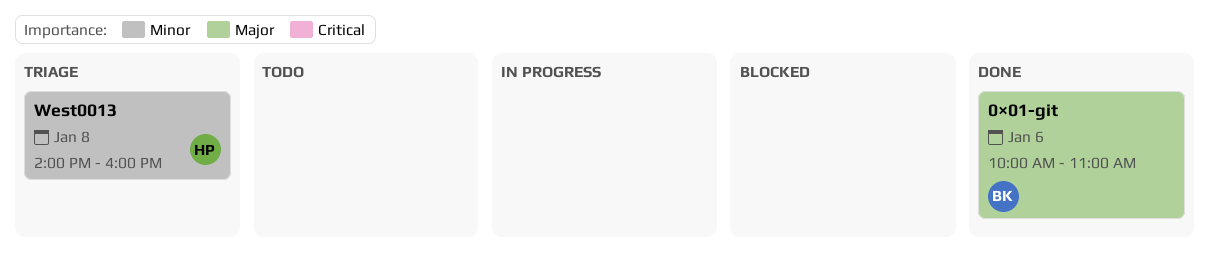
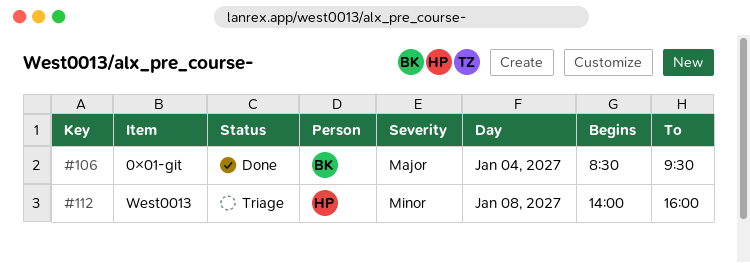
0×01-git, day: Jan 6 -> Jan 4
0×01-git, begins: 10:00 -> 08:30
0×01-git, ends: 11:00 -> 09:30

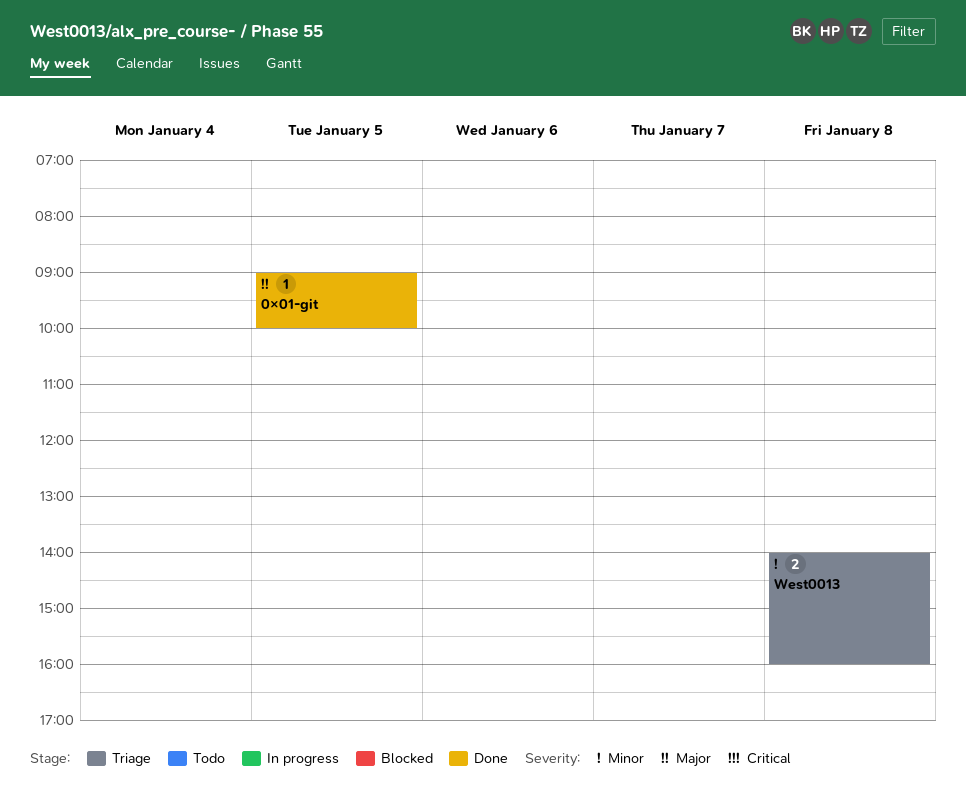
0×01-git, day: Jan 4 -> Jan 5
0×01-git, begins: 08:30 -> 09:00
0×01-git, ends: 09:30 -> 10:00

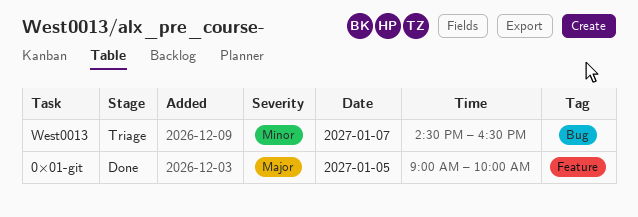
West0013, day: Jan 8 -> Jan 7
West0013, begins: 14:00 -> 14:30
West0013, ends: 16:00 -> 16:30

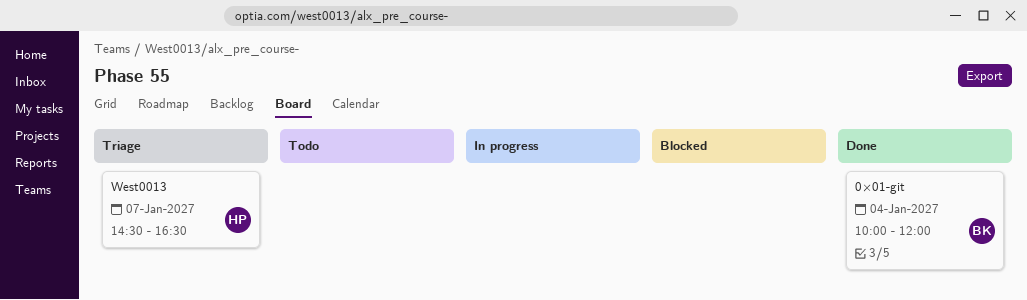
0×01-git, day: Jan 5 -> Jan 4
0×01-git, begins: 09:00 -> 10:00
0×01-git, ends: 10:00 -> 12:00

